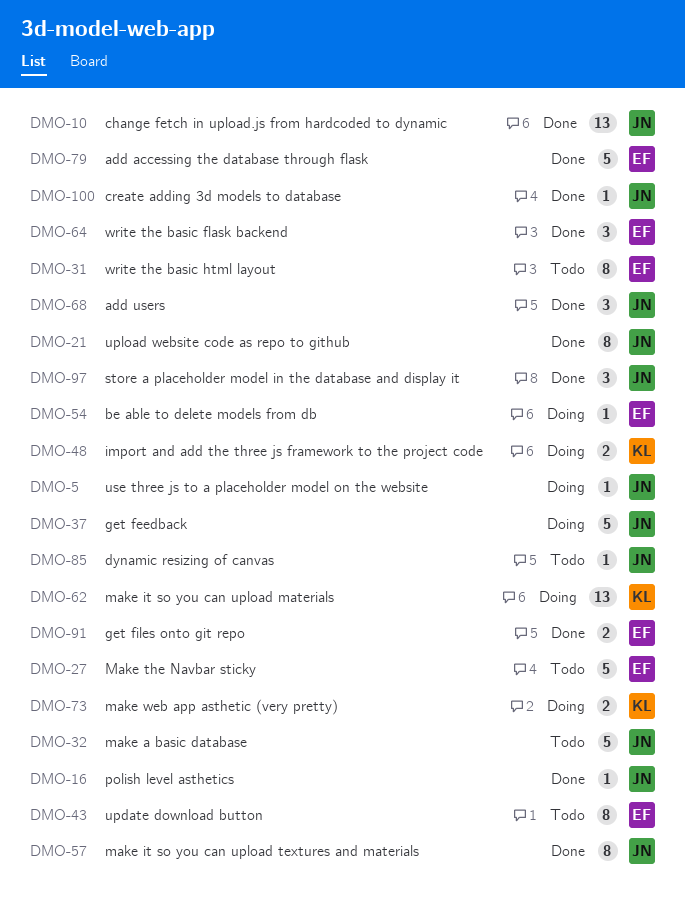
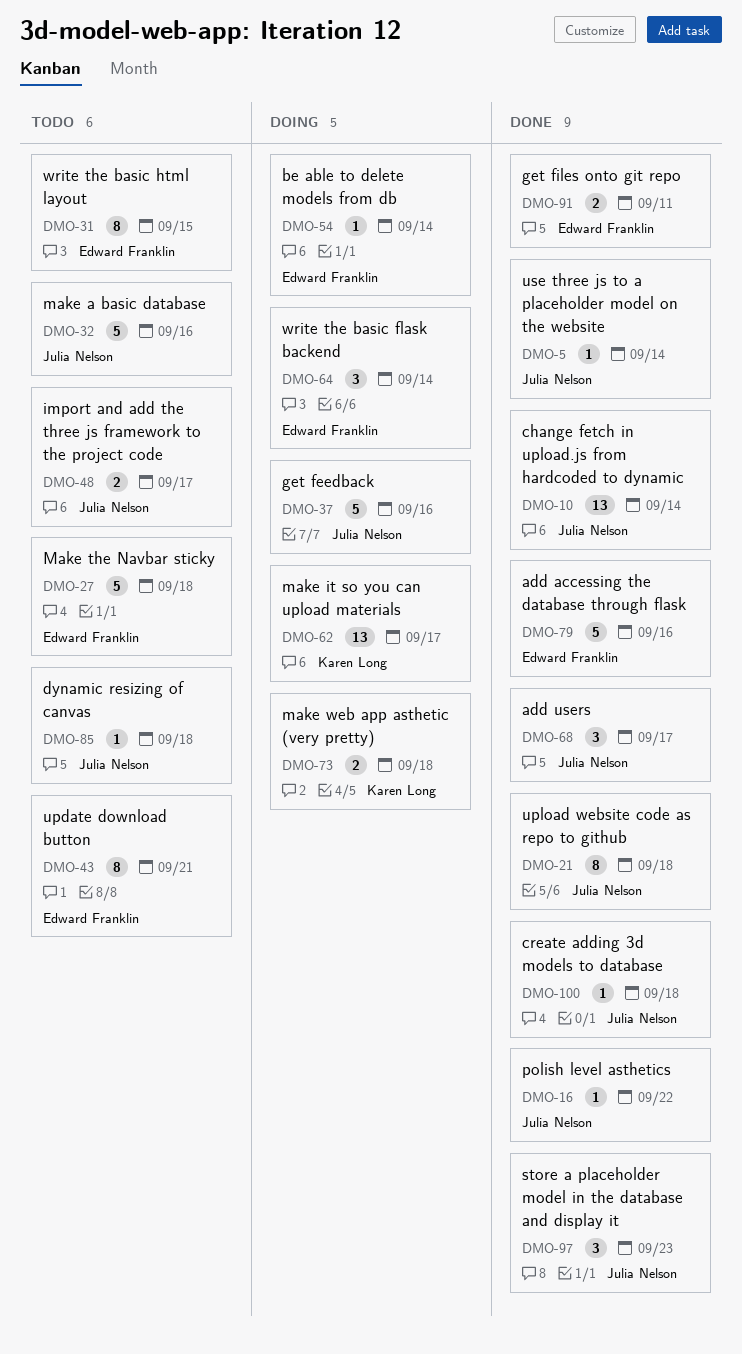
DMO-5, status: Doing -> Done
DMO-48, status: Doing -> Todo
DMO-48, owner: Karen Long -> Julia Nelson
DMO-57: present -> none
DMO-64, status: Done -> Doing

